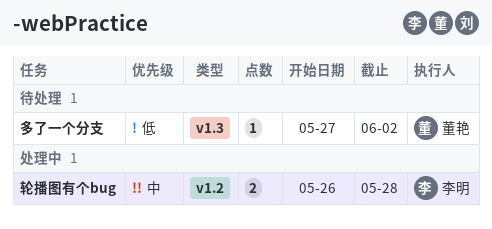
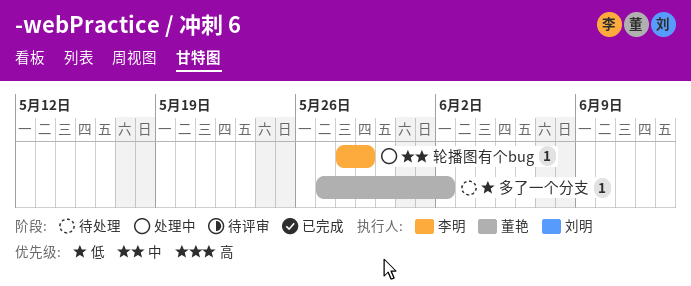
轮播图有个bug, estimate: 2 -> 1
轮播图有个bug, start: May 26 -> May 28
轮播图有个bug, due: May 28 -> May 29

